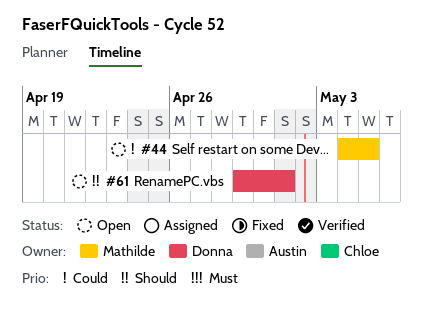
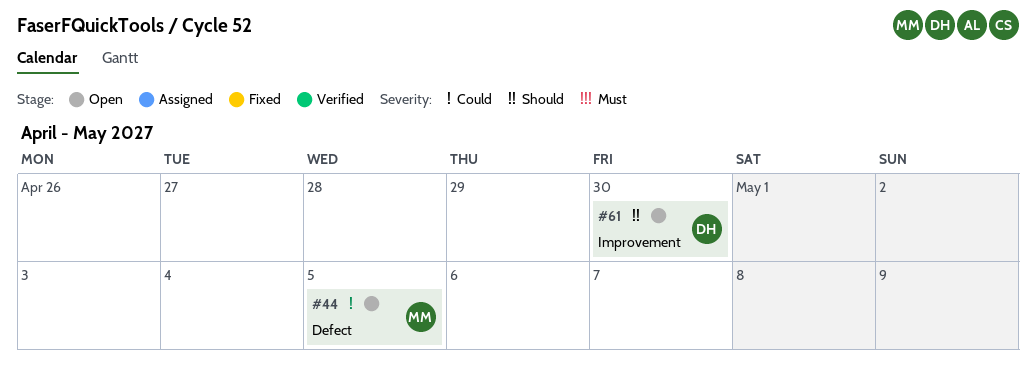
#61, due: May 1 -> Apr 30

